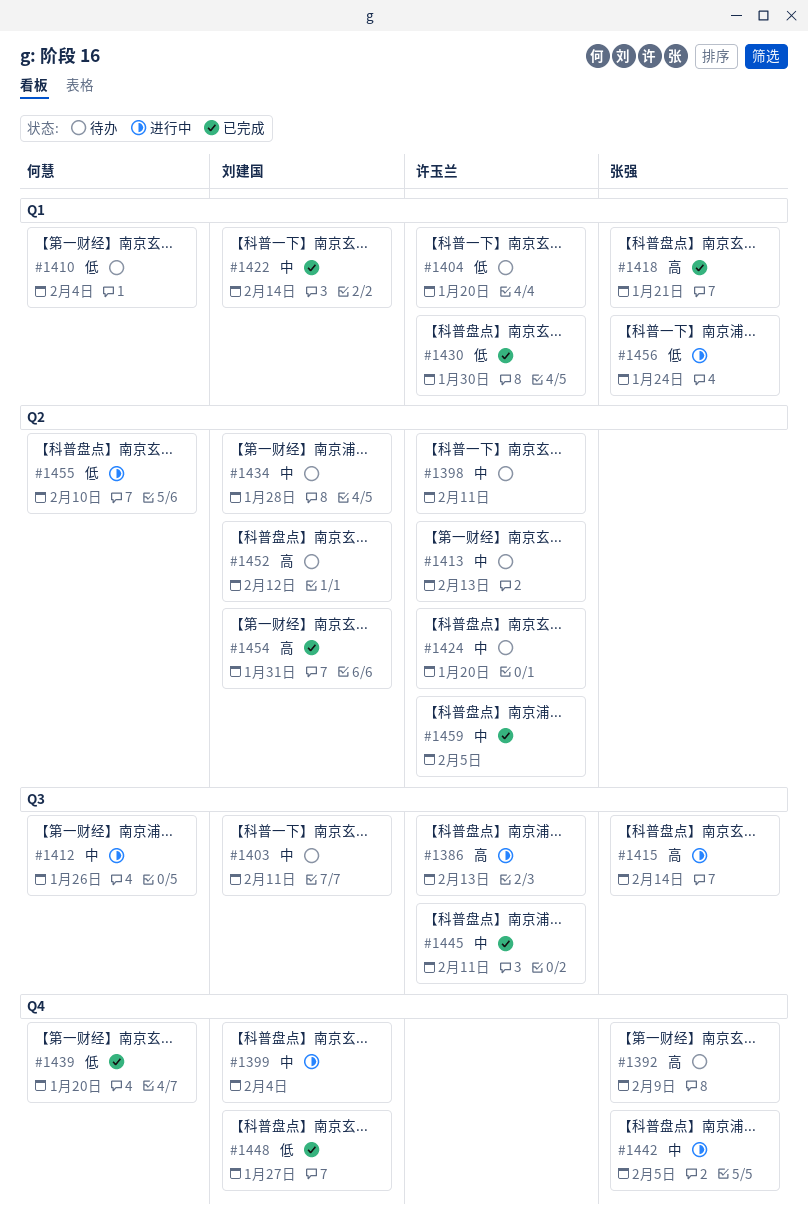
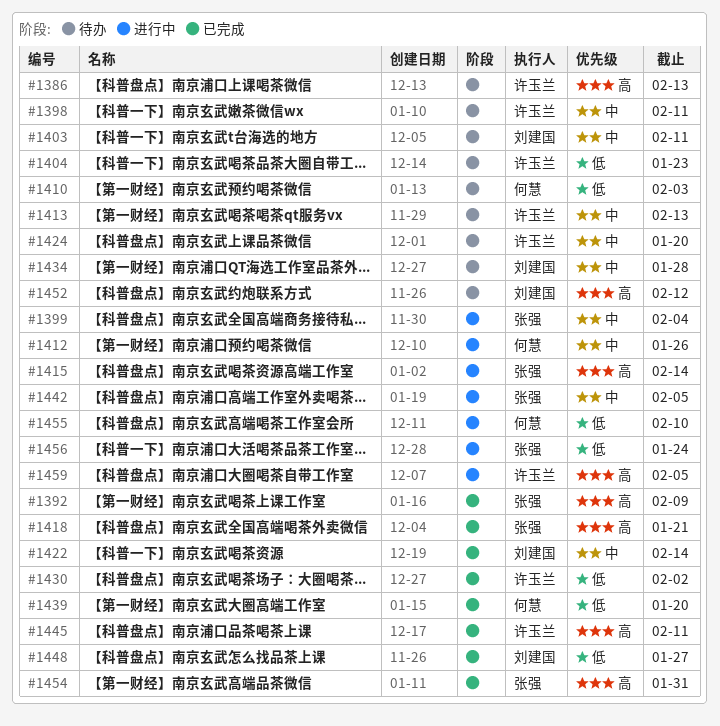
#1386, status: 进行中 -> 待办
#1392, status: 待办 -> 已完成
#1399, owner: 刘建国 -> 张强
#1404, due: Jan 20 -> Jan 23
#1410, due: Feb 4 -> Feb 3
#1430, due: Jan 30 -> Feb 2
#1445, priority: 中 -> 高
#1454, owner: 刘建国 -> 张强
#1459, status: 已完成 -> 进行中
#1459, priority: 中 -> 高

